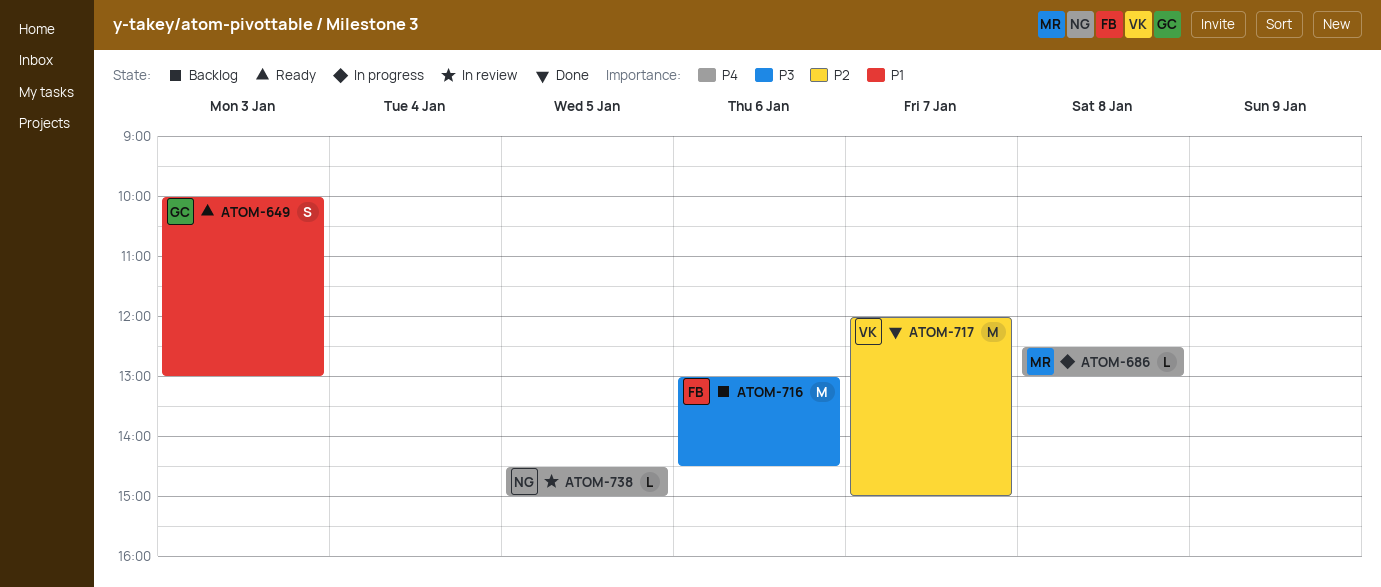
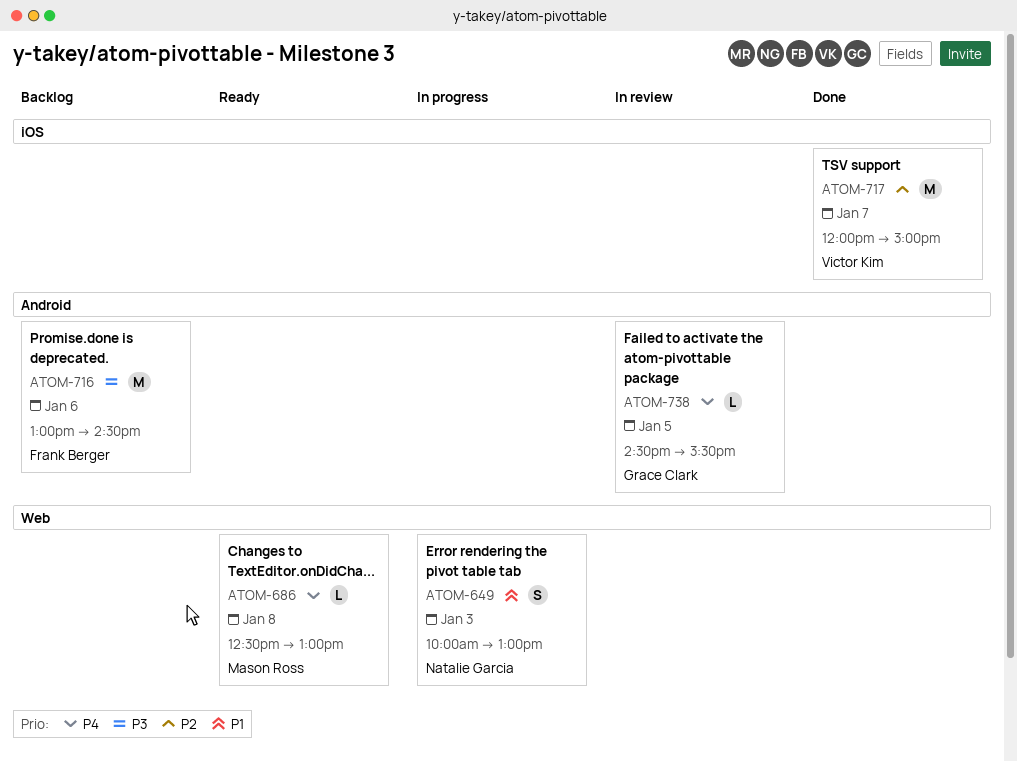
ATOM-649, status: Ready -> In progress
ATOM-649, owner: Grace Clark -> Natalie Garcia
ATOM-686, status: In progress -> Ready
ATOM-738, owner: Natalie Garcia -> Grace Clark
ATOM-738, ends: 15:00 -> 15:30

